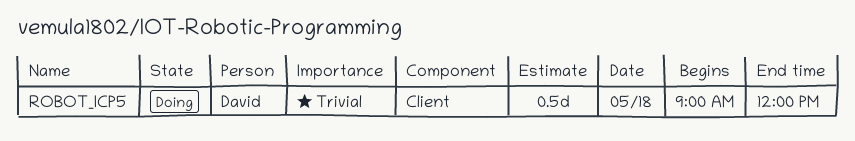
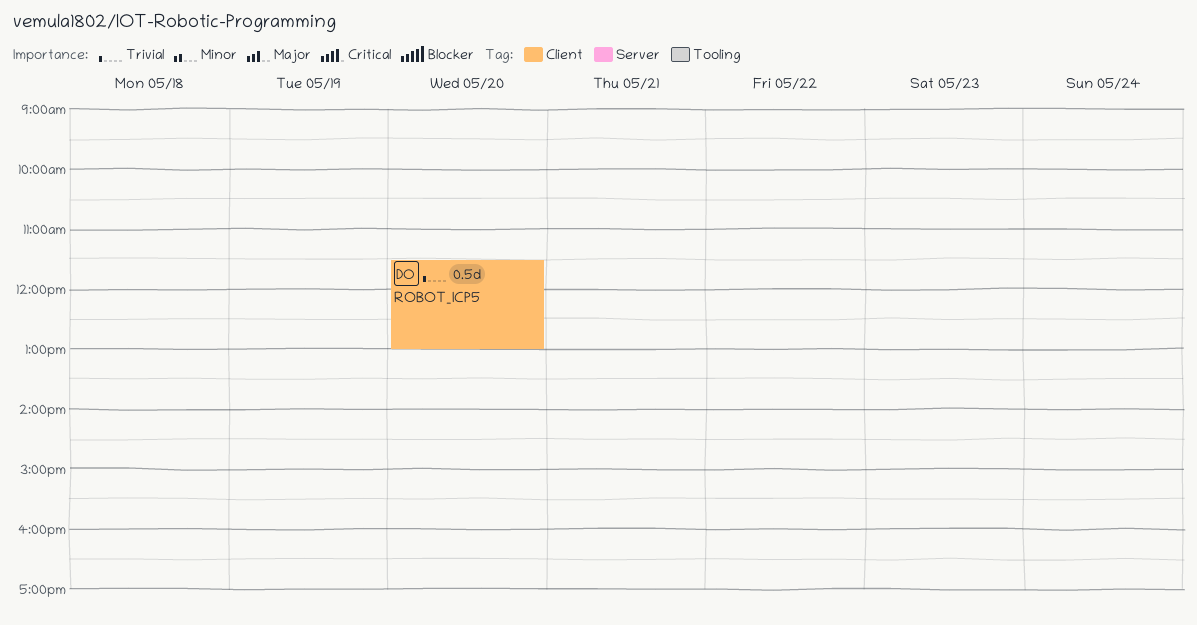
ROBOT_ICP5, day: May 18 -> May 20
ROBOT_ICP5, begins: 09:00 -> 11:30
ROBOT_ICP5, ends: 12:00 -> 13:00

